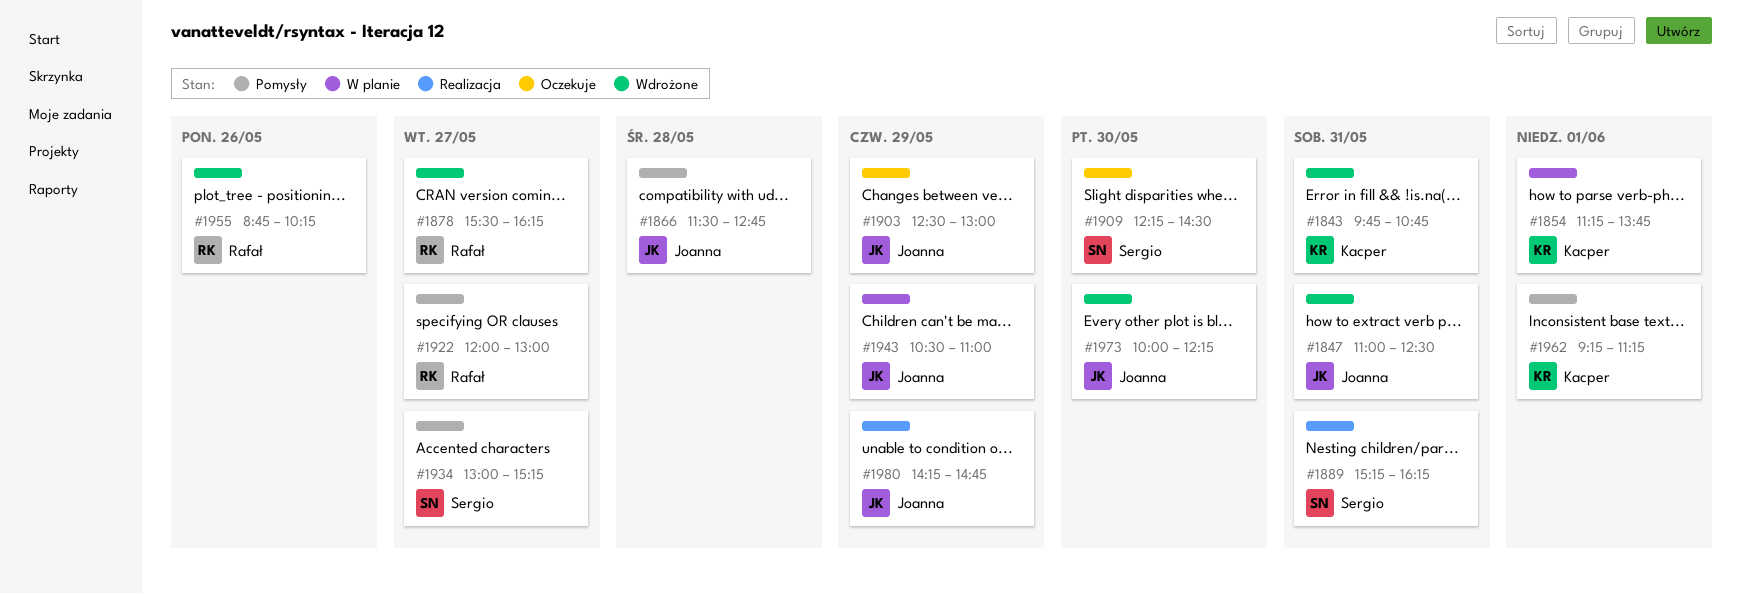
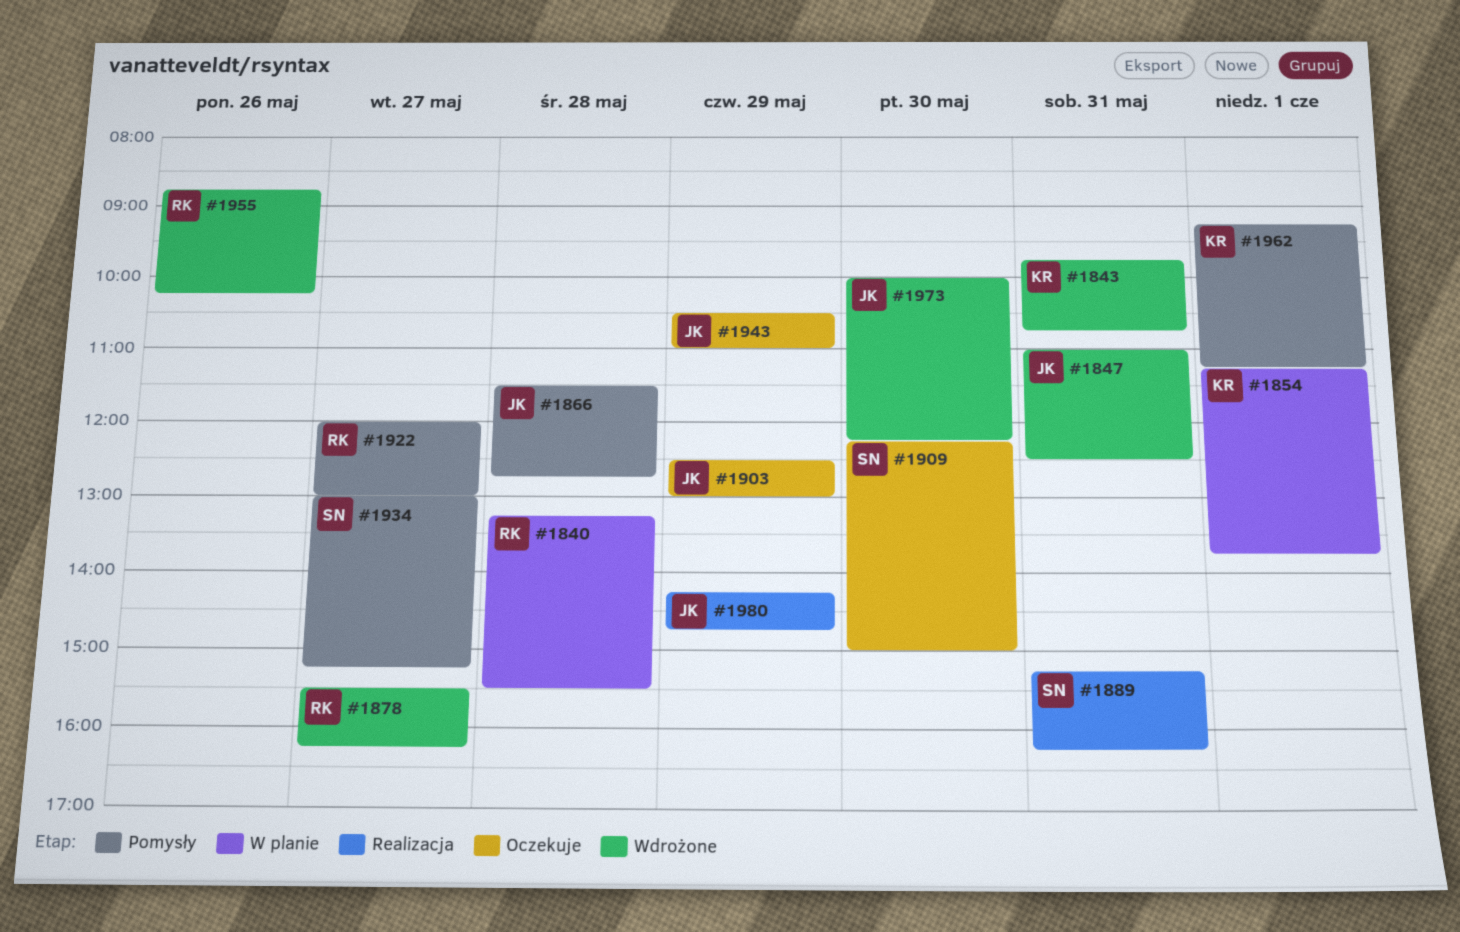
#1840: none -> present
#1909, ends: 14:30 -> 15:00
#1943, status: W planie -> Oczekuje

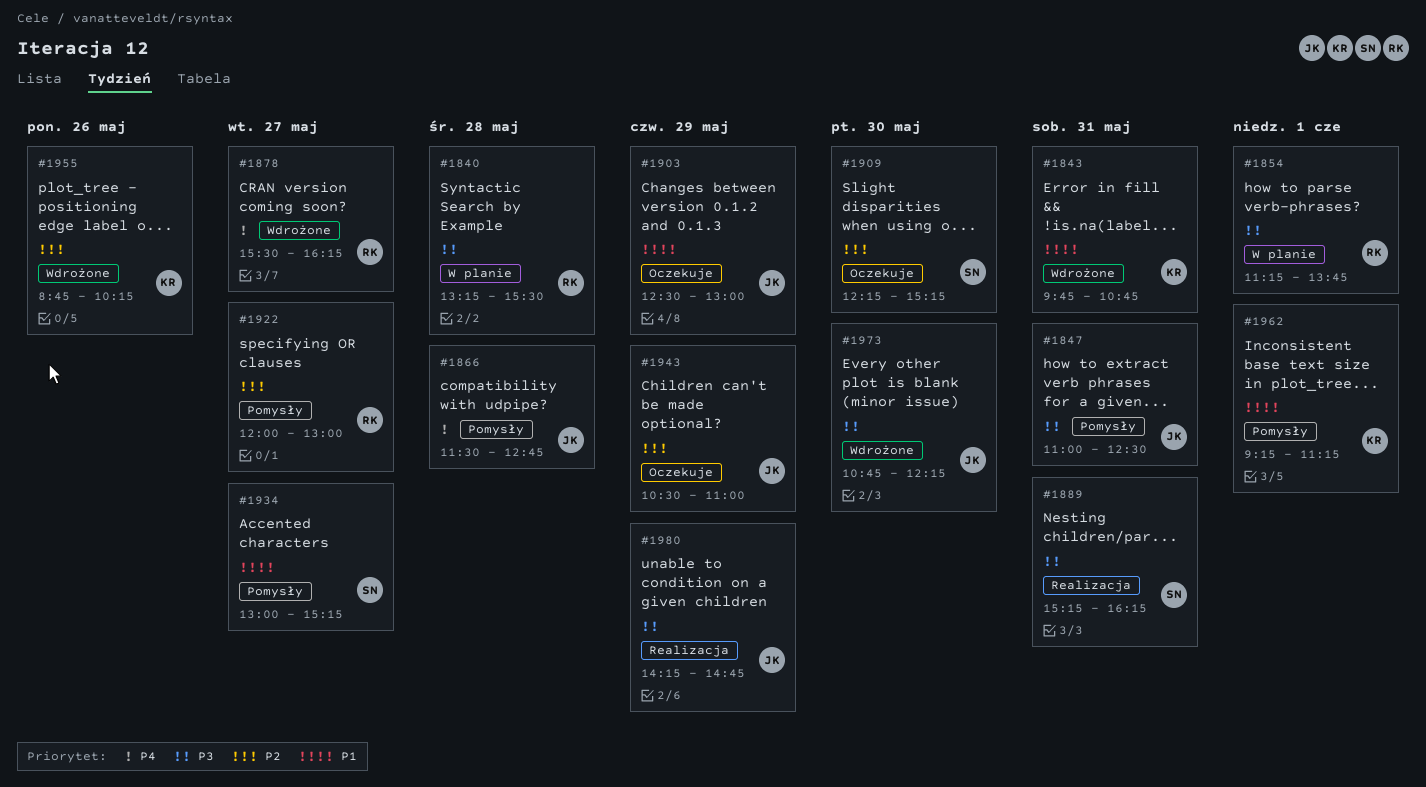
#1847, status: Wdrożone -> Pomysły
#1854, owner: KR -> RK
#1909, ends: 15:00 -> 15:15
#1955, owner: RK -> KR
#1973, begins: 10:00 -> 10:45

